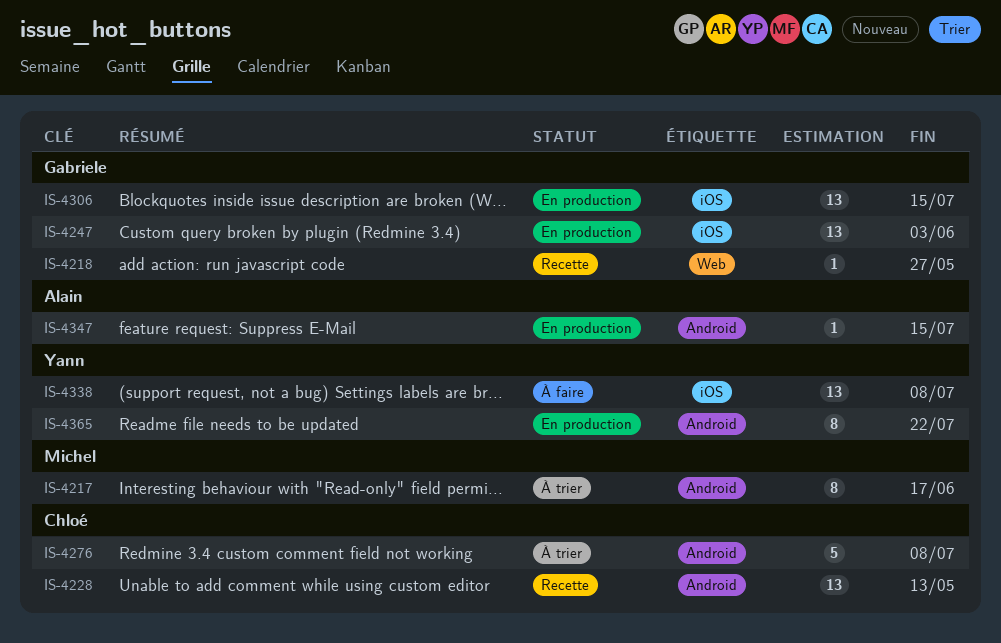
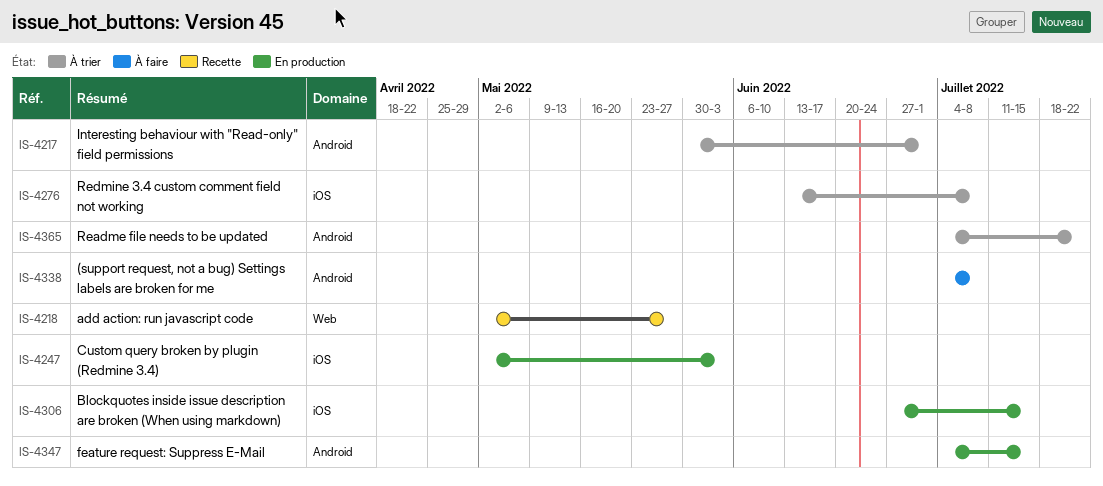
IS-4217, due: Jun 17 -> Jul 1
IS-4228: present -> none
IS-4276, label: Android -> iOS
IS-4338, label: iOS -> Android
IS-4365, status: En production -> À trier

